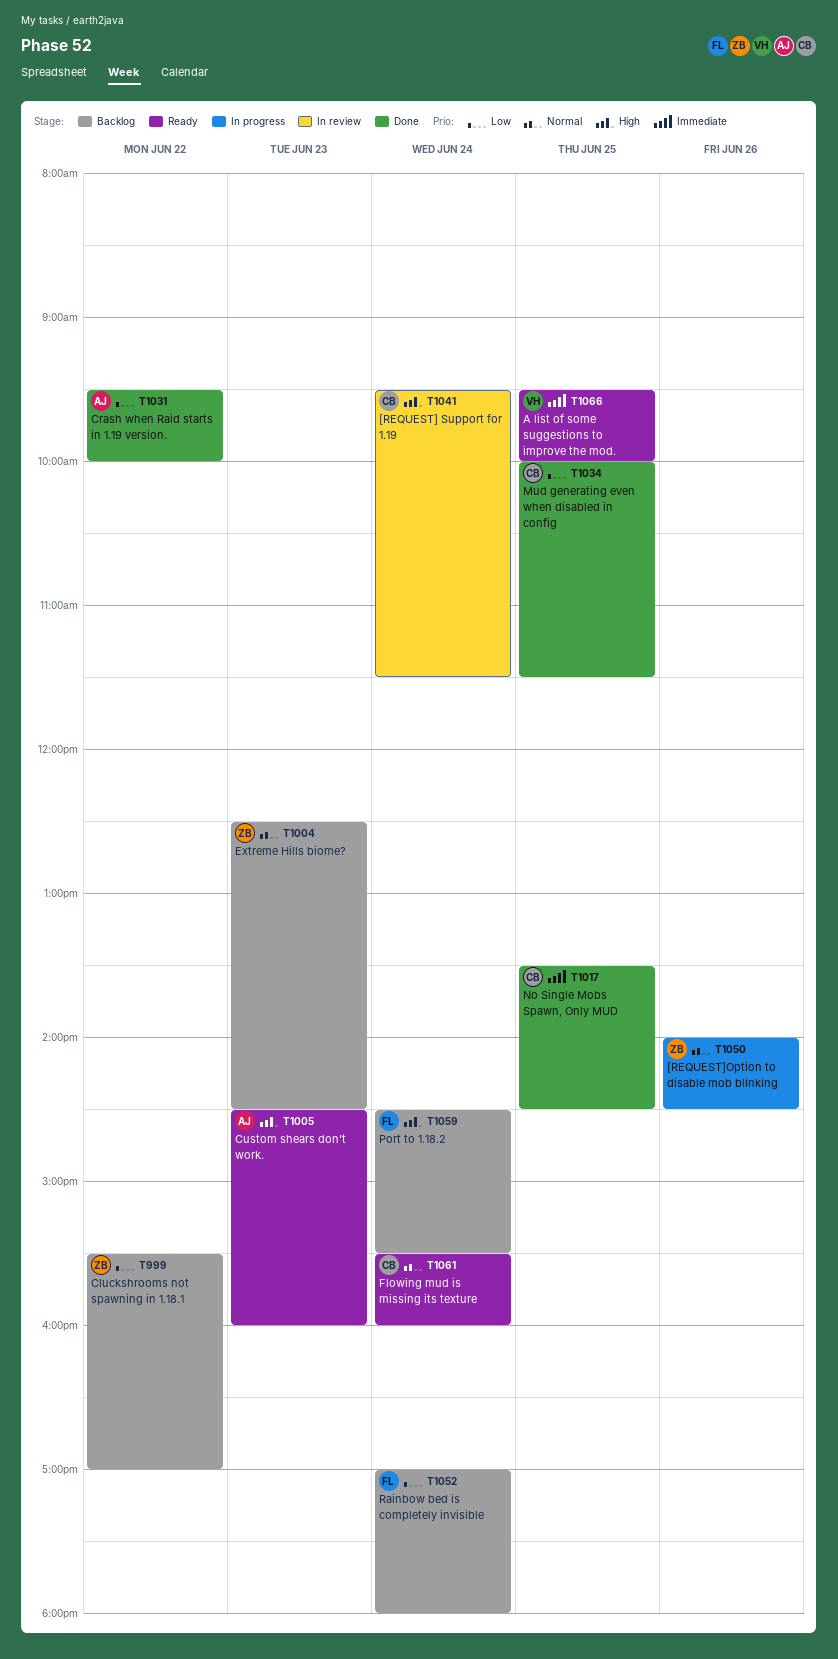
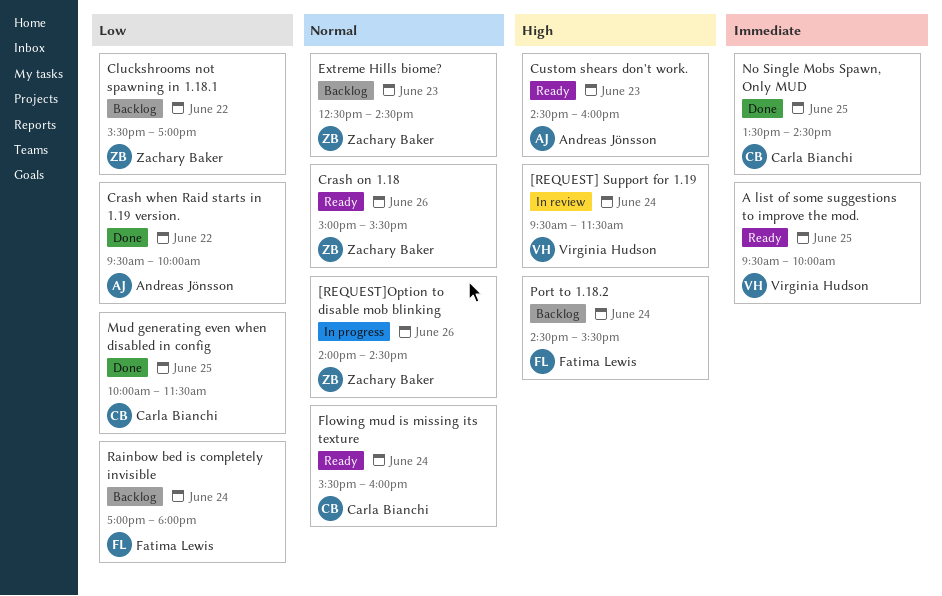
[REQUEST] Support for 1.19, owner: Carla Bianchi -> Virginia Hudson
Crash on 1.18: none -> present

